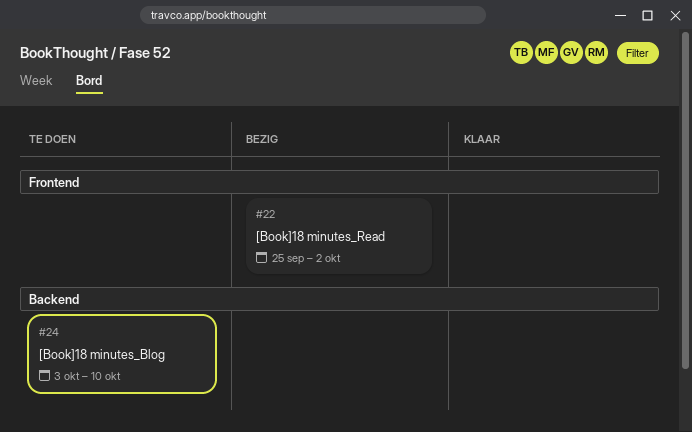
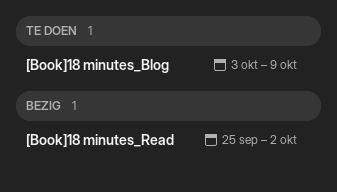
[Book]18 minutes_Blog, due: Oct 10 -> Oct 9

